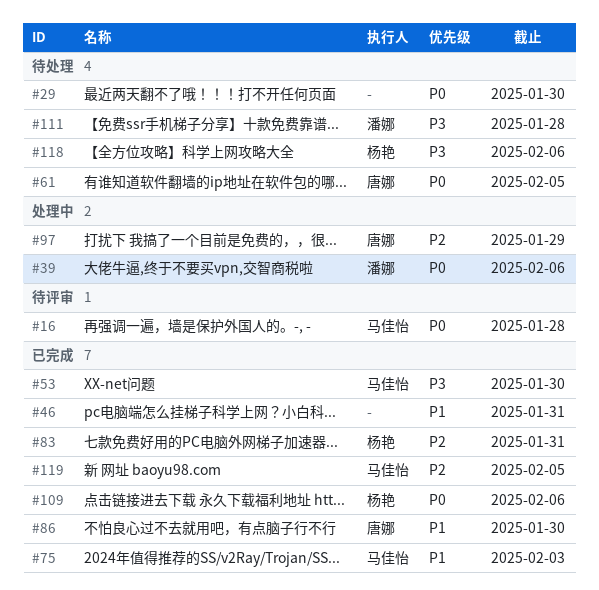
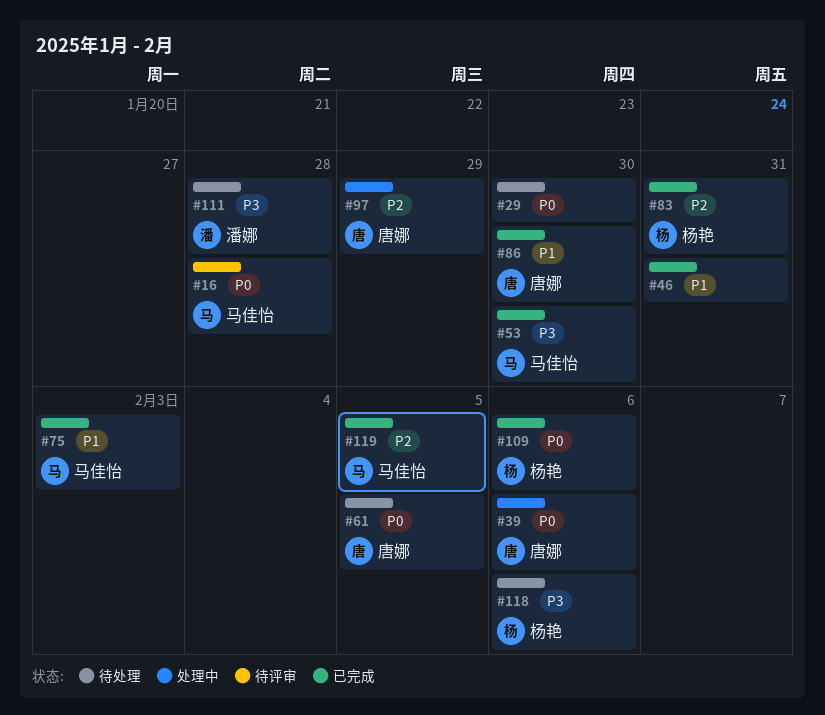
#39, owner: 潘娜 -> 唐娜

